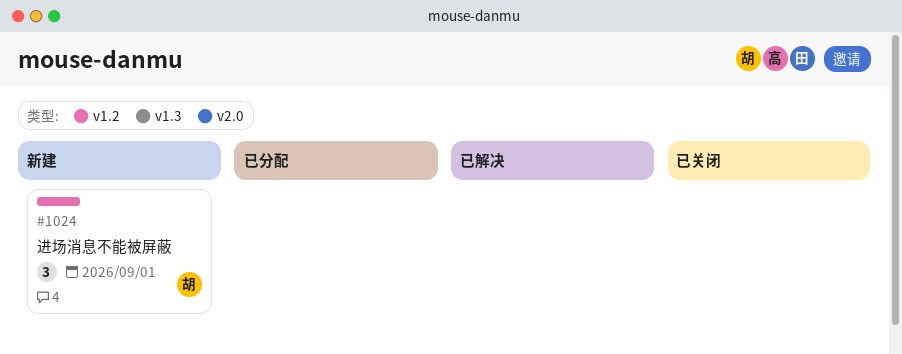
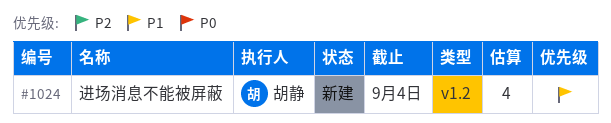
#1024, estimate: 3 -> 4
#1024, due: Sep 1 -> Sep 4

